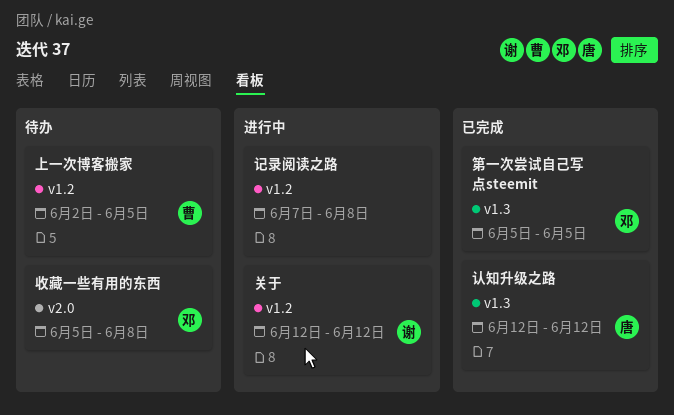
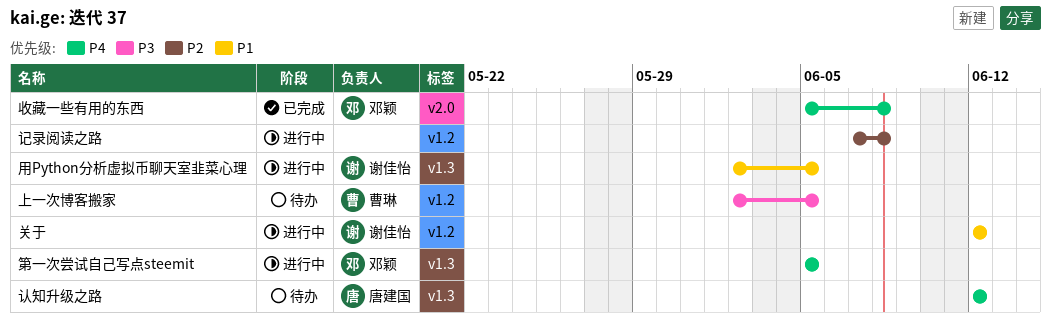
收藏一些有用的东西, status: 待办 -> 已完成
用Python分析虚拟币聊天室韭菜心理: none -> present
第一次尝试自己写点steemit, status: 已完成 -> 进行中
认知升级之路, status: 已完成 -> 待办

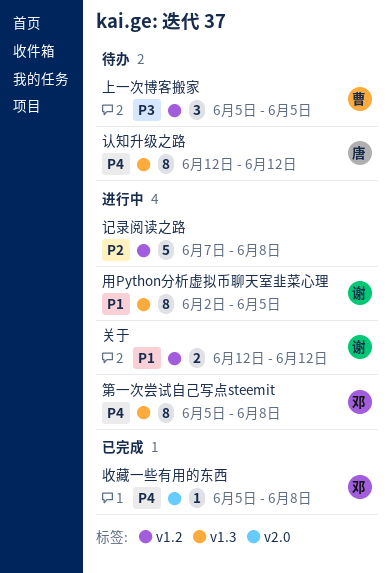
上一次博客搬家, start: Jun 2 -> Jun 5
第一次尝试自己写点steemit, due: Jun 5 -> Jun 8

